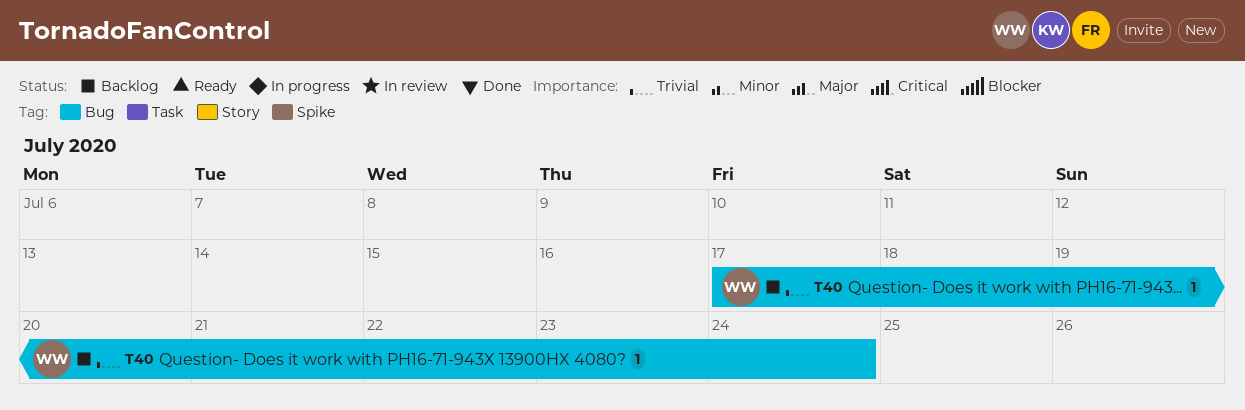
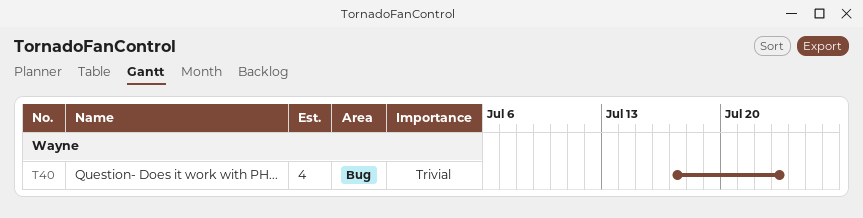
T40, estimate: 1 -> 4
T40, due: Jul 24 -> Jul 23

